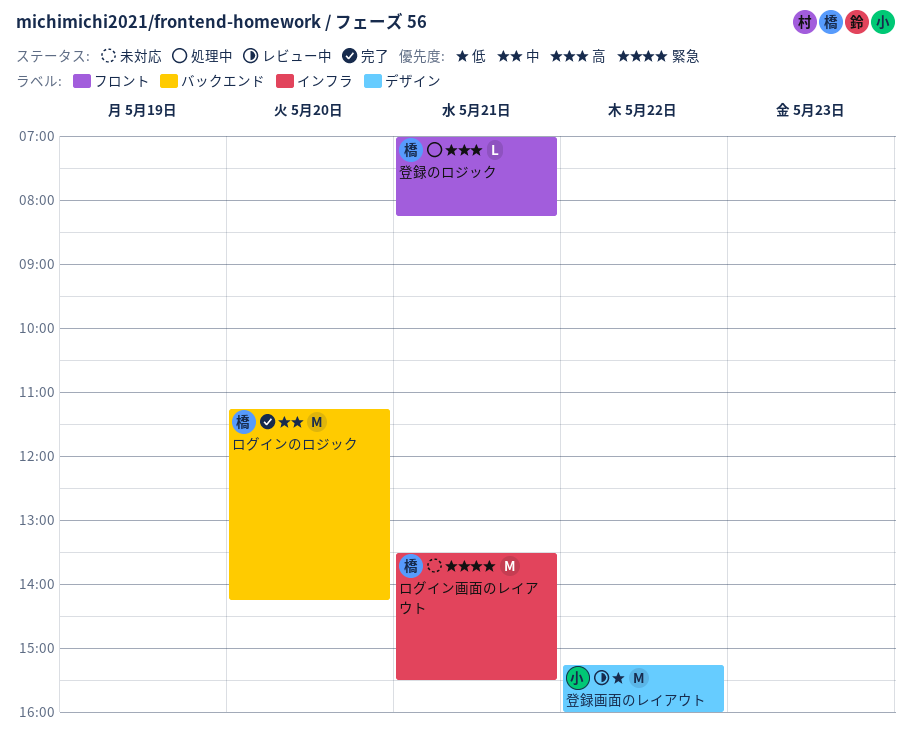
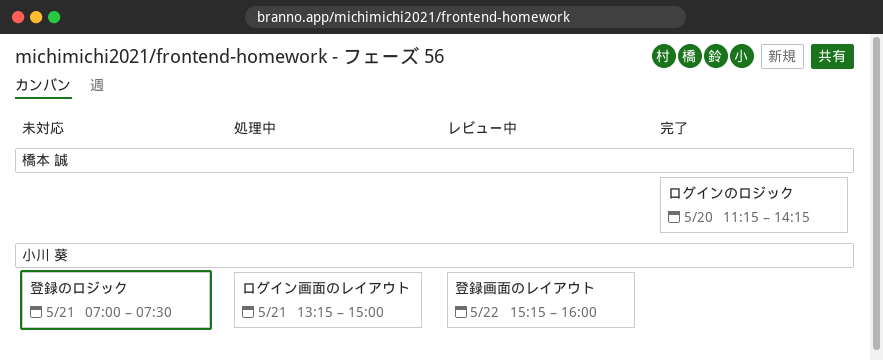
ログイン画面のレイアウト, status: 未対応 -> 処理中
ログイン画面のレイアウト, owner: 橋本 誠 -> 小川 葵
ログイン画面のレイアウト, begins: 13:30 -> 13:15
ログイン画面のレイアウト, ends: 15:30 -> 15:00
登録のロジック, status: 処理中 -> 未対応
登録のロジック, owner: 橋本 誠 -> 小川 葵
登録のロジック, ends: 08:15 -> 07:30

